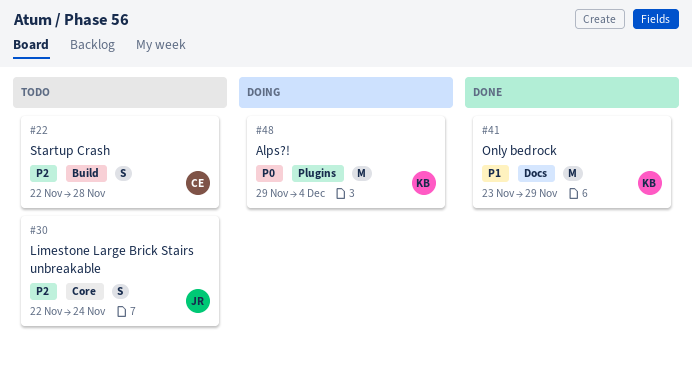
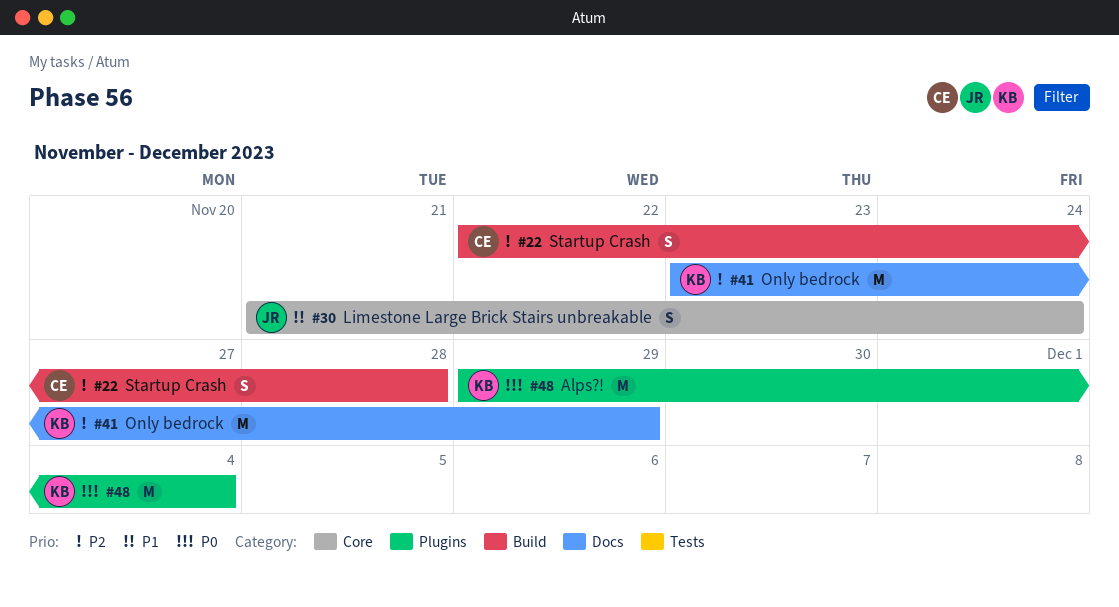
#30, priority: P2 -> P1
#30, start: Nov 22 -> Nov 21
#41, priority: P1 -> P2

